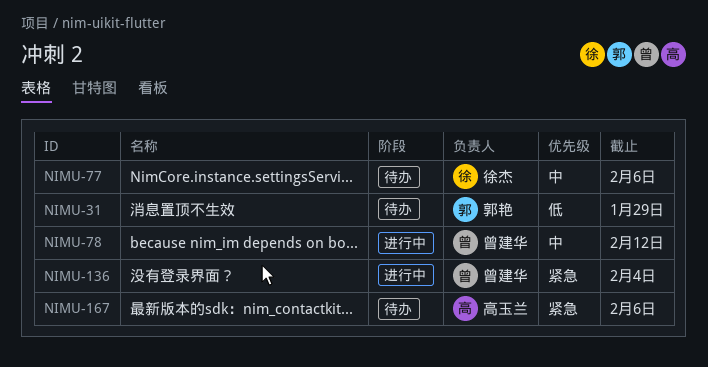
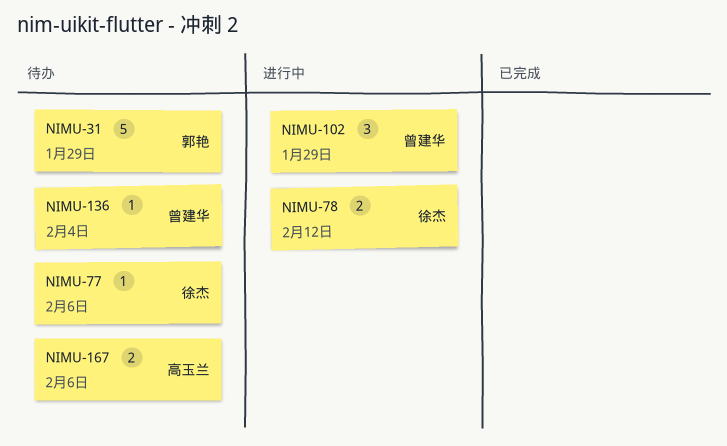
NIMU-78, owner: 曾建华 -> 徐杰
NIMU-102: none -> present
NIMU-136, status: 进行中 -> 待办

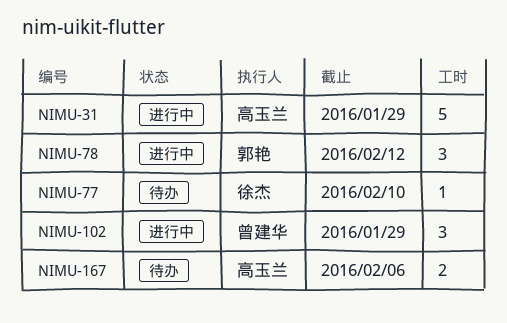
NIMU-31, status: 待办 -> 进行中
NIMU-31, owner: 郭艳 -> 高玉兰
NIMU-77, due: Feb 6 -> Feb 10
NIMU-78, owner: 徐杰 -> 郭艳
NIMU-78, estimate: 2 -> 3
NIMU-136: present -> none

